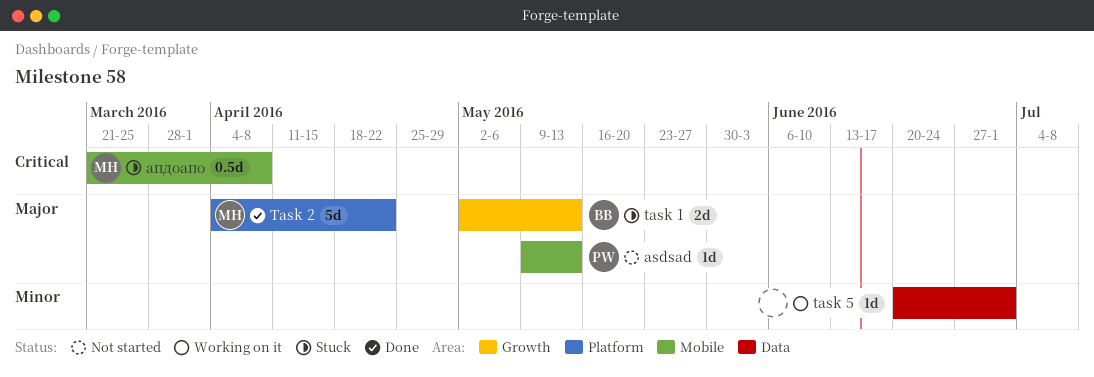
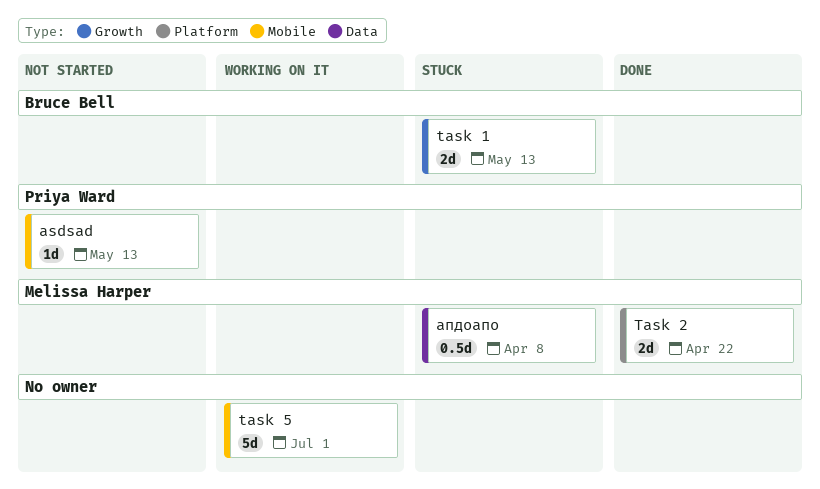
Task 2, estimate: 5d -> 2d
task 5, label: Data -> Mobile
task 5, estimate: 1d -> 5d
апдоапо, label: Mobile -> Data

